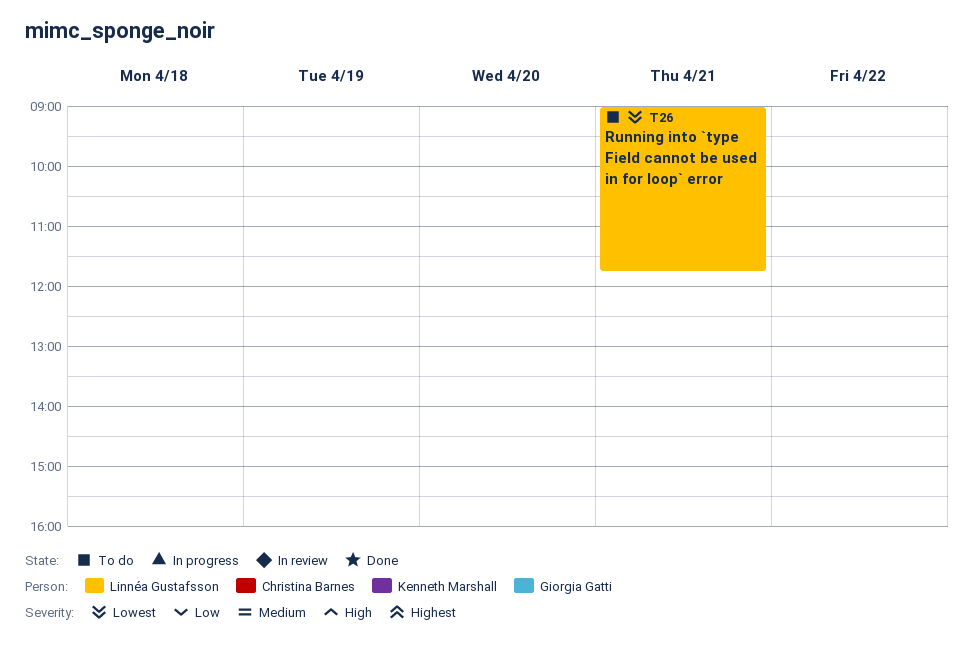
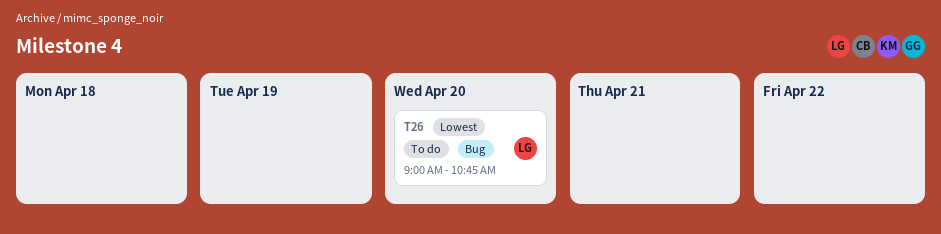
T26, day: Apr 21 -> Apr 20
T26, ends: 11:45 -> 10:45

